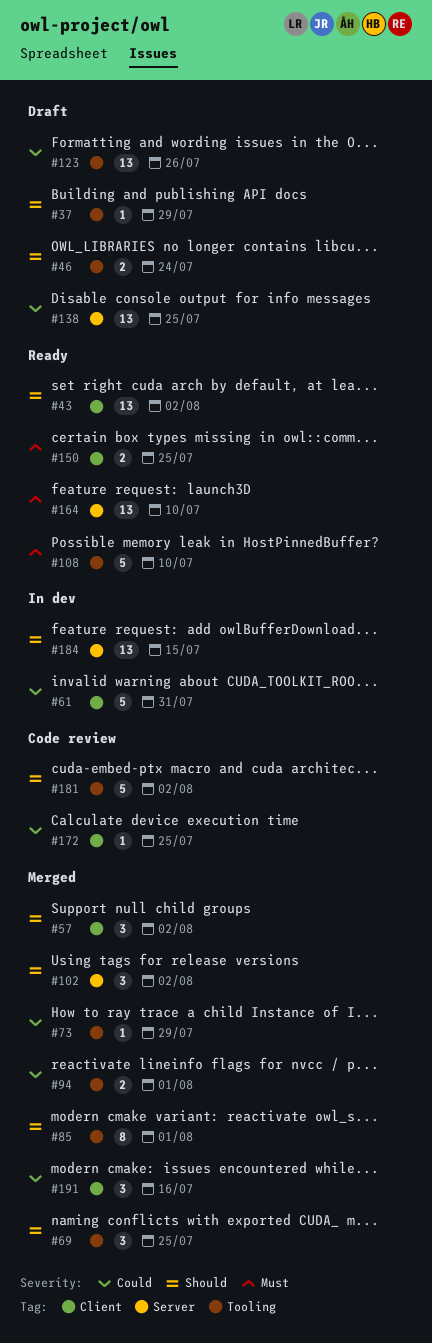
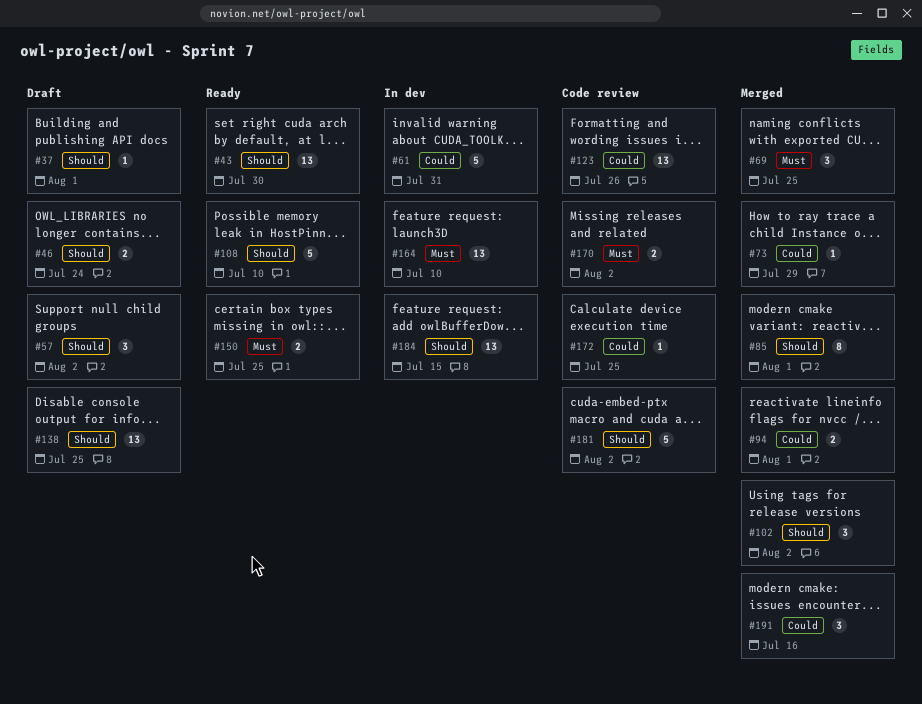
#37, due: Jul 29 -> Aug 1
#43, due: Aug 2 -> Jul 30
#57, status: Merged -> Draft
#69, priority: Should -> Must
#108, priority: Must -> Should
#123, status: Draft -> Code review
#138, priority: Could -> Should
#164, status: Ready -> In dev
#170: none -> present

